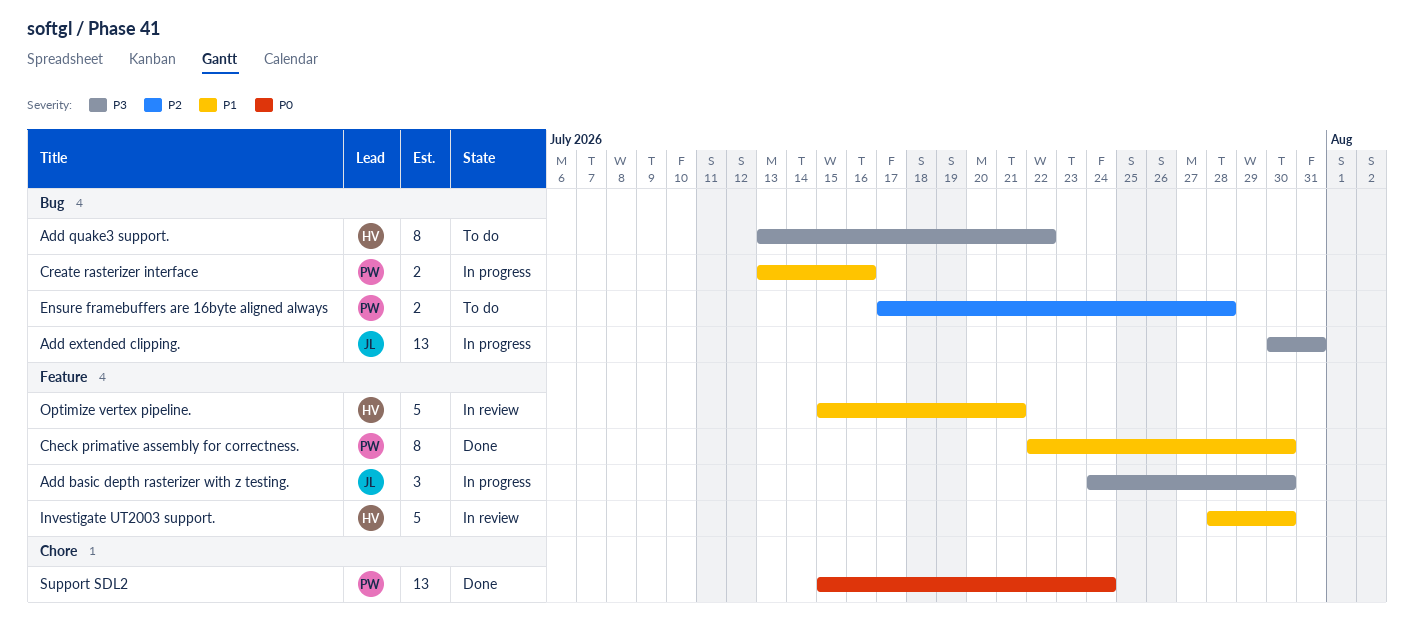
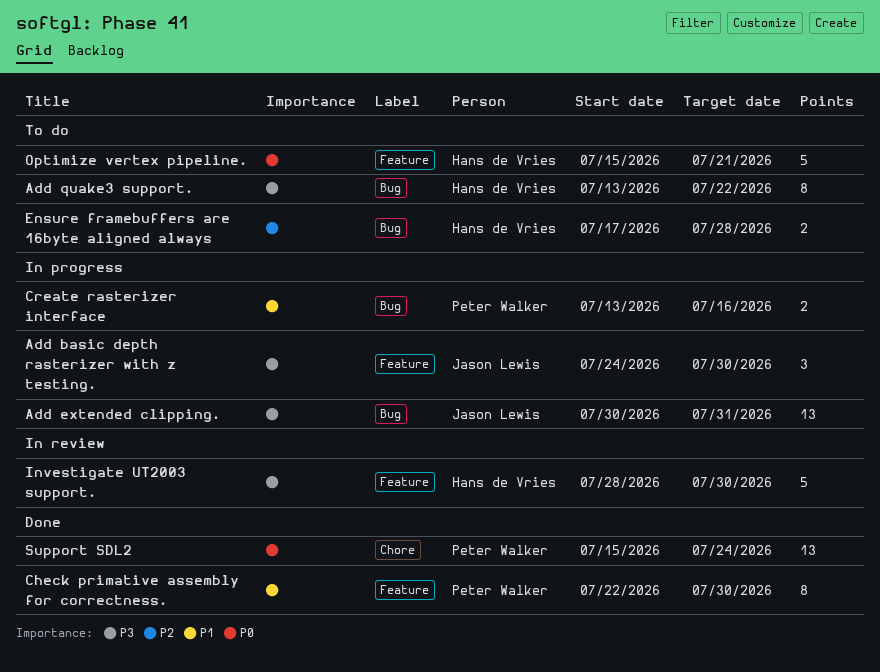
Ensure framebuffers are 16byte aligned always, owner: Peter Walker -> Hans de Vries
Investigate UT2003 support., priority: P1 -> P3
Optimize vertex pipeline., status: In review -> To do
Optimize vertex pipeline., priority: P1 -> P0

